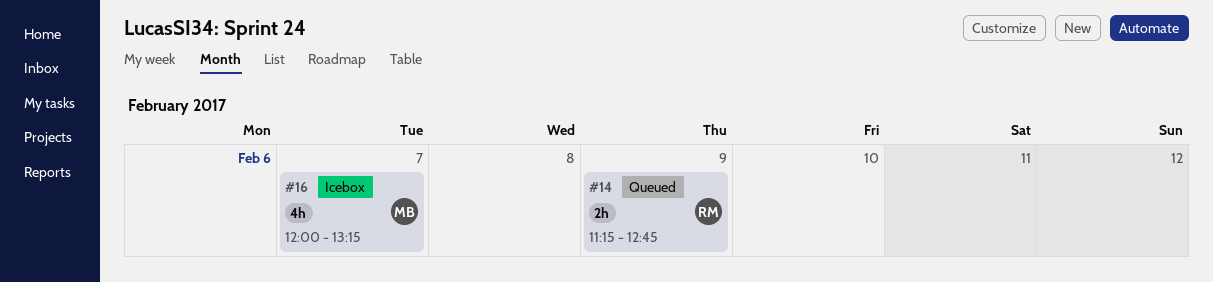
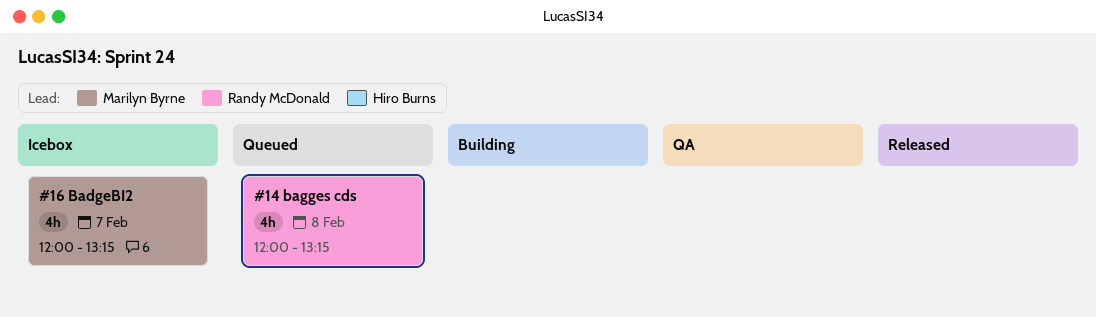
#14, estimate: 2h -> 4h
#14, day: Feb 9 -> Feb 8
#14, begins: 11:15 -> 12:00
#14, ends: 12:45 -> 13:15

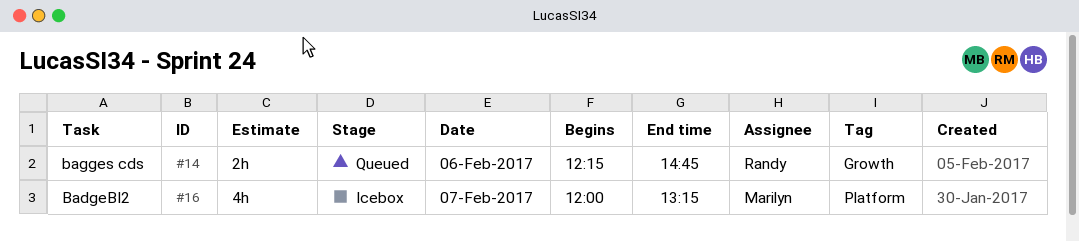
#14, estimate: 4h -> 2h
#14, day: Feb 8 -> Feb 6
#14, begins: 12:00 -> 12:15
#14, ends: 13:15 -> 14:45

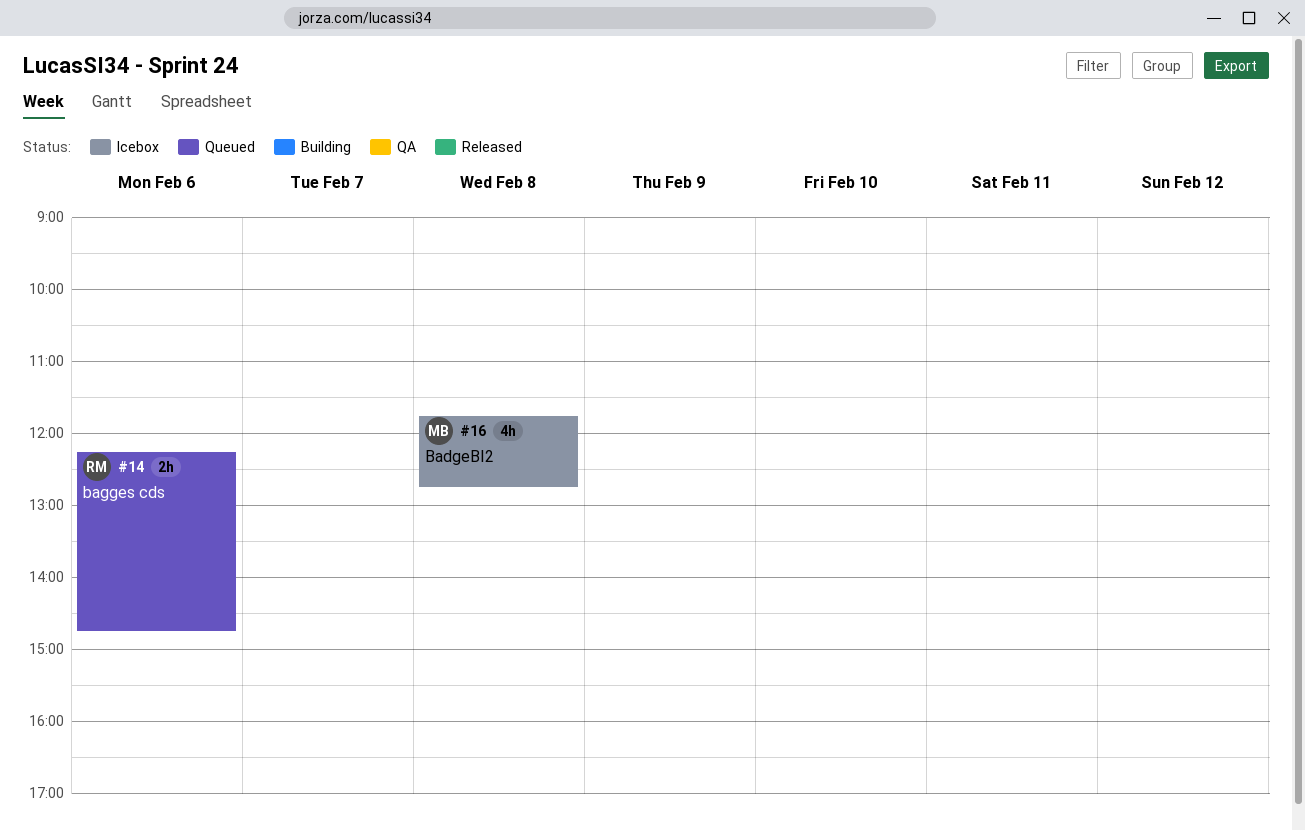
#16, day: Feb 7 -> Feb 8
#16, begins: 12:00 -> 11:45
#16, ends: 13:15 -> 12:45

